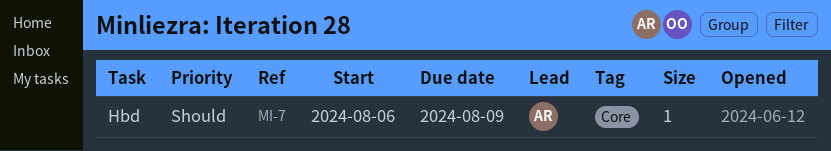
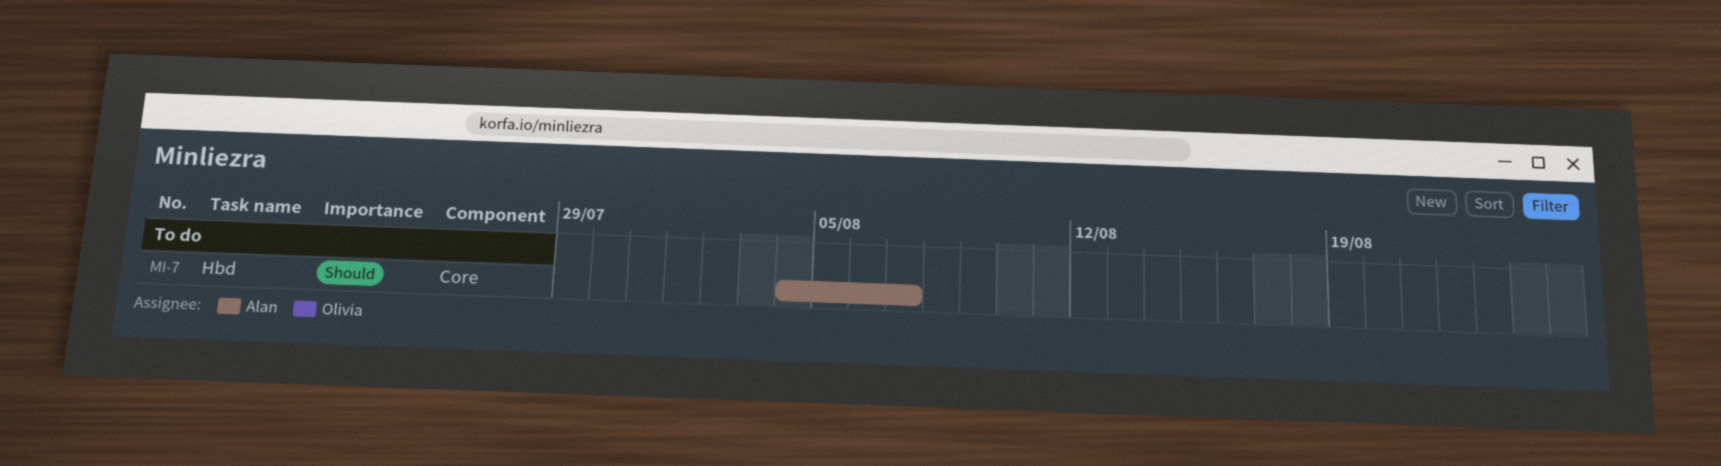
MI-7, start: Aug 6 -> Aug 4
MI-7, due: Aug 9 -> Aug 7

